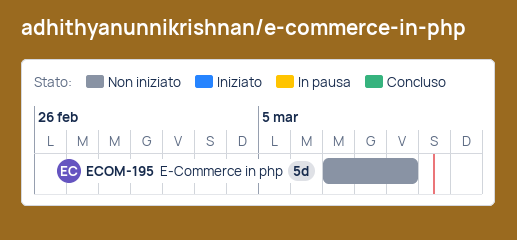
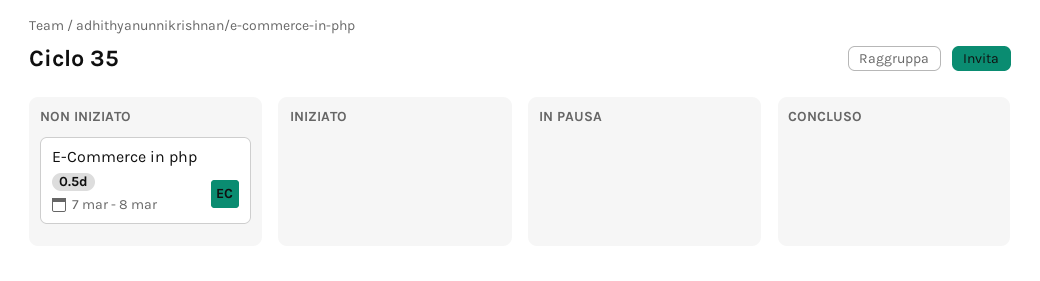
E-Commerce in php, estimate: 5d -> 0.5d
E-Commerce in php, due: Mar 9 -> Mar 8

